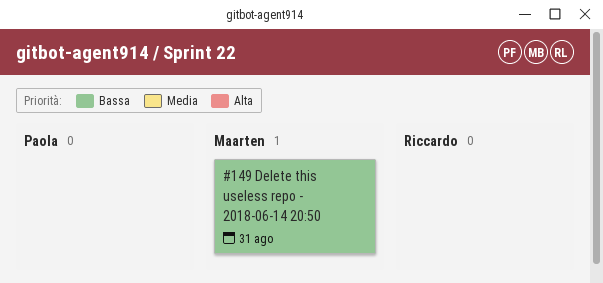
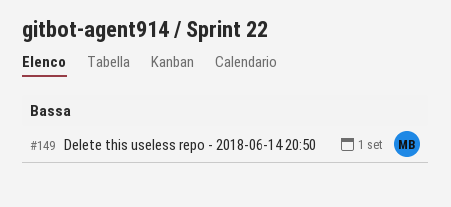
#149, due: Aug 31 -> Sep 1

